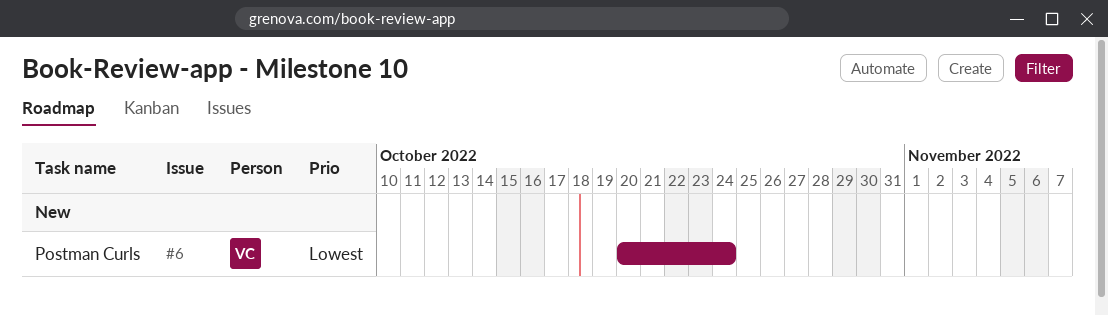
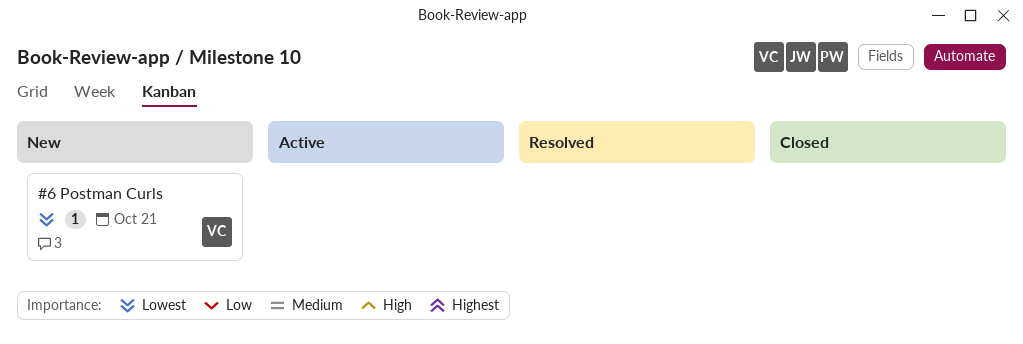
#6, due: Oct 24 -> Oct 21

